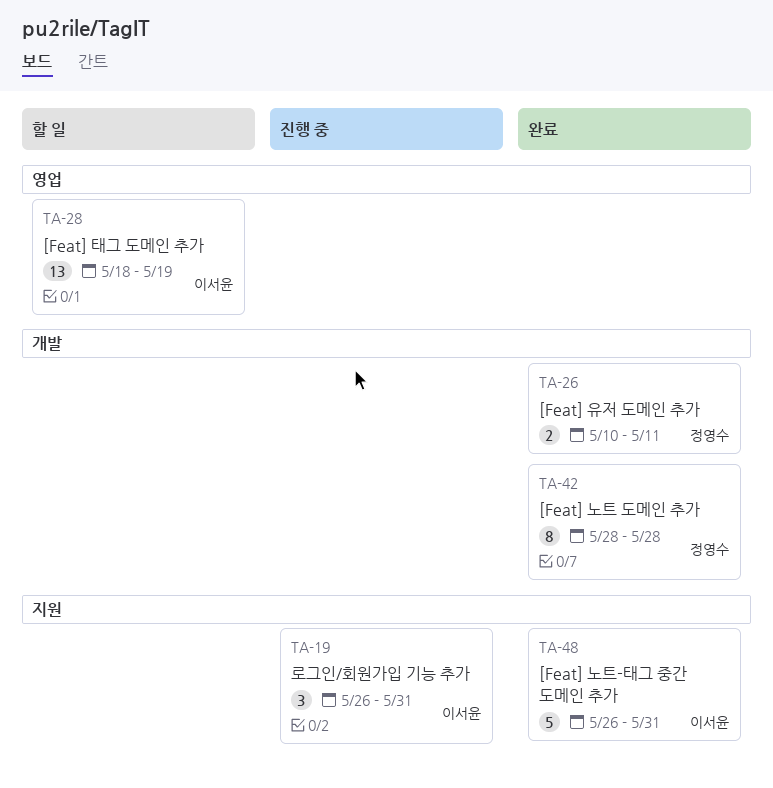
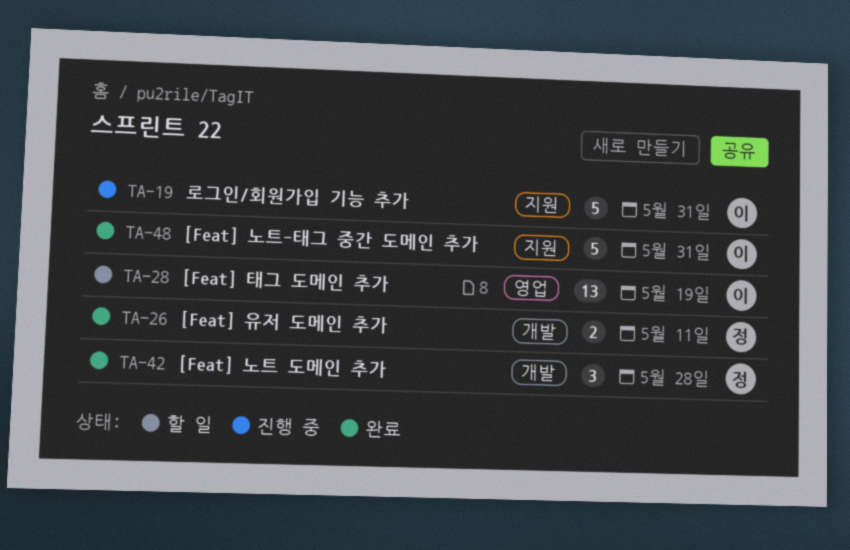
TA-19, estimate: 3 -> 5
TA-42, estimate: 8 -> 3

